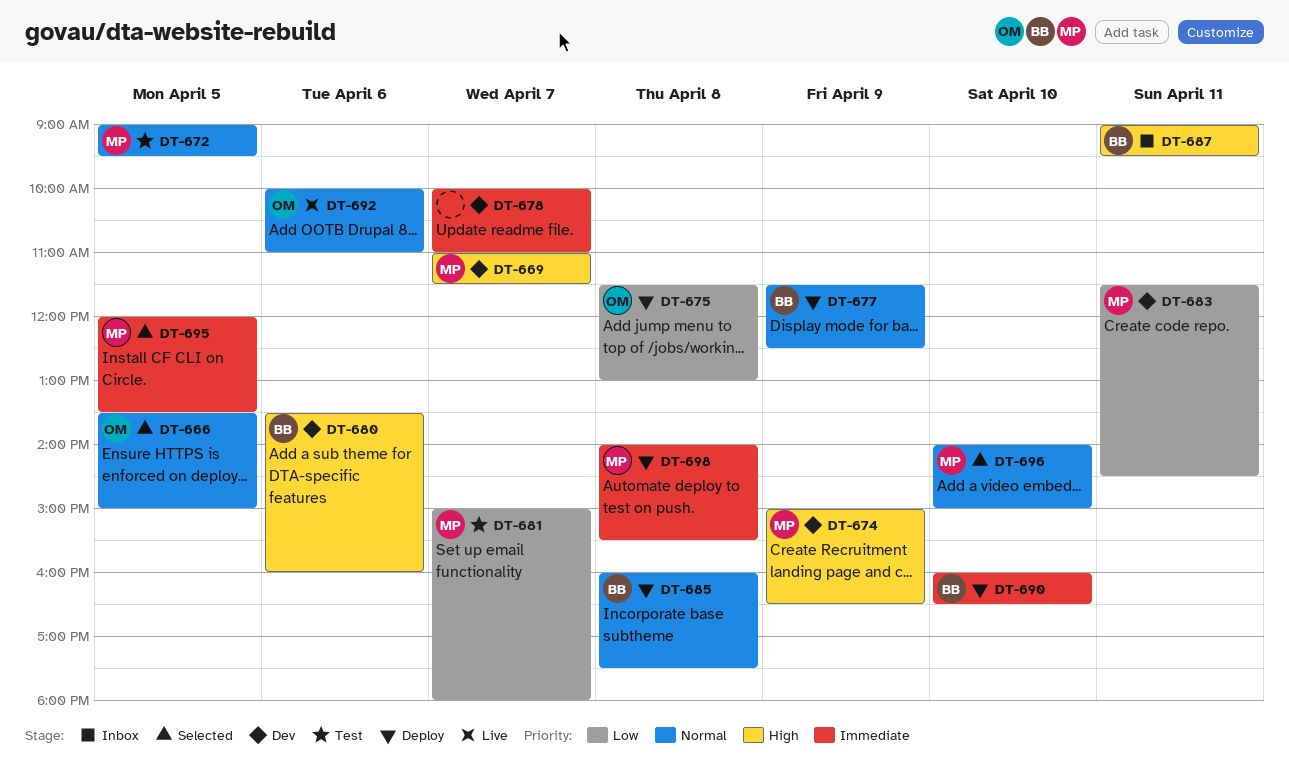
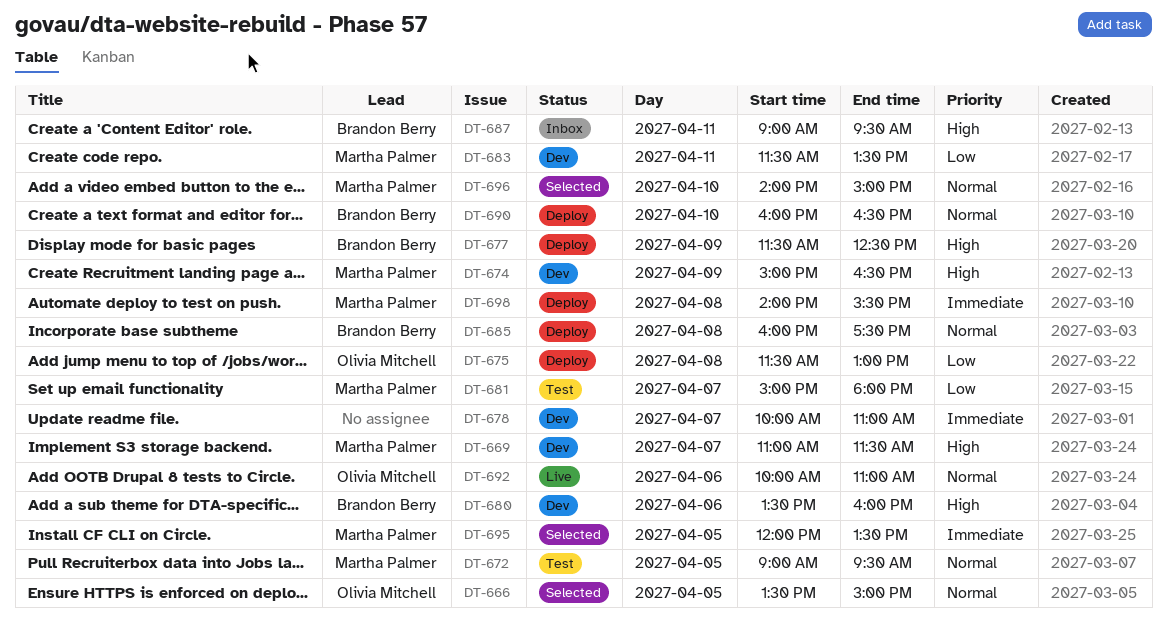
DT-677, priority: Normal -> High
DT-683, ends: 14:30 -> 13:30
DT-690, priority: Immediate -> Normal

